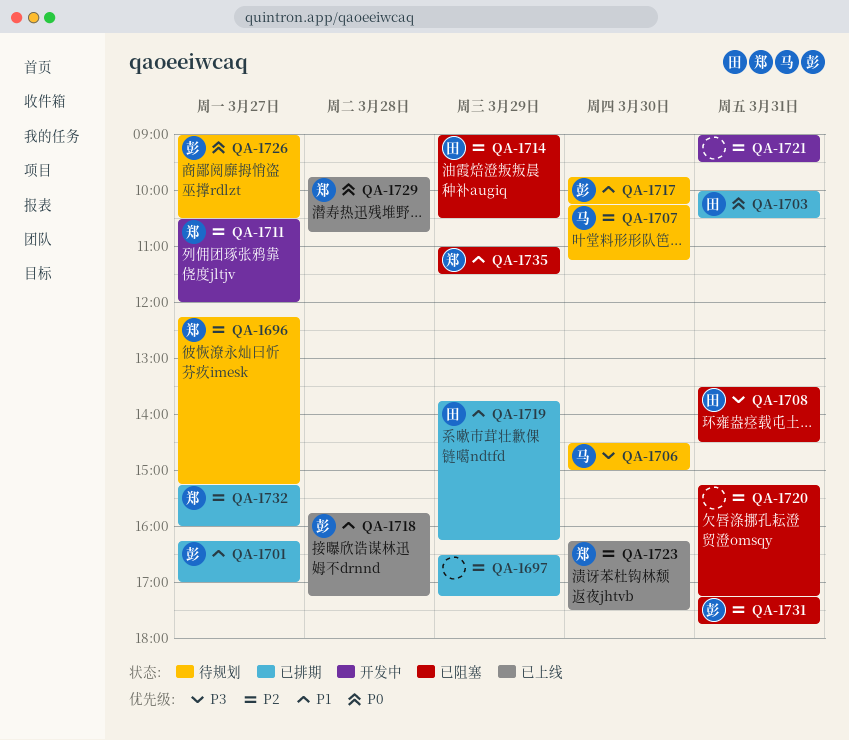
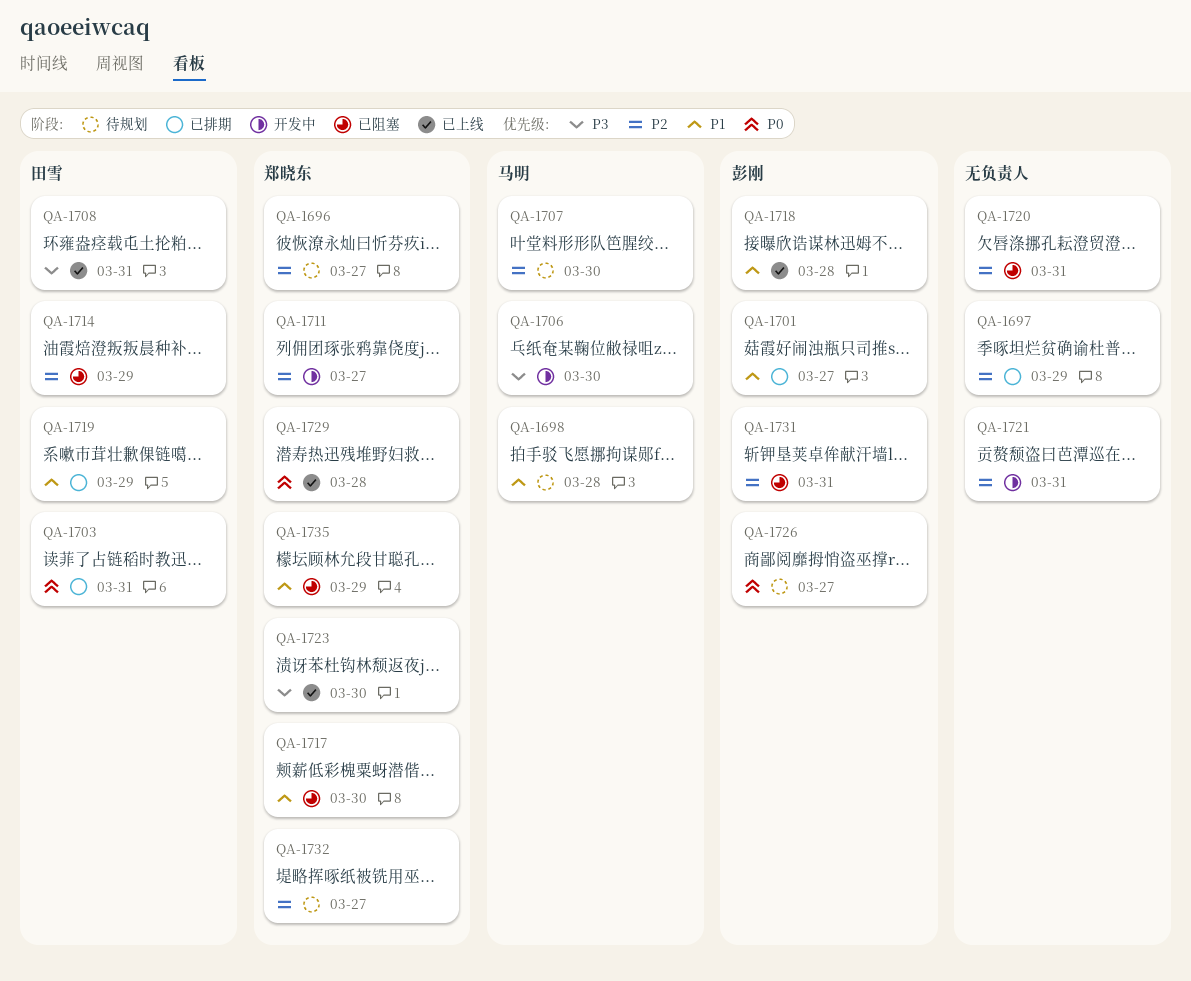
QA-1698: none -> present
QA-1706, status: 待规划 -> 开发中
QA-1708, status: 已阻塞 -> 已上线
QA-1717, status: 待规划 -> 已阻塞
QA-1717, owner: 彭刚 -> 郑晓东
QA-1723, priority: P2 -> P3
QA-1732, status: 已排期 -> 待规划

